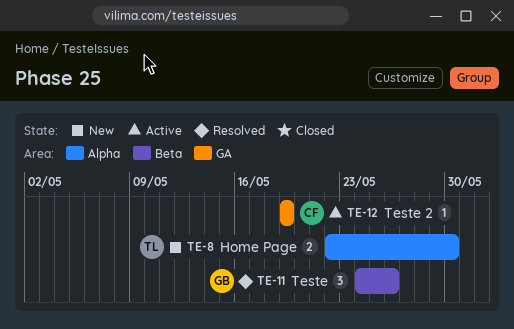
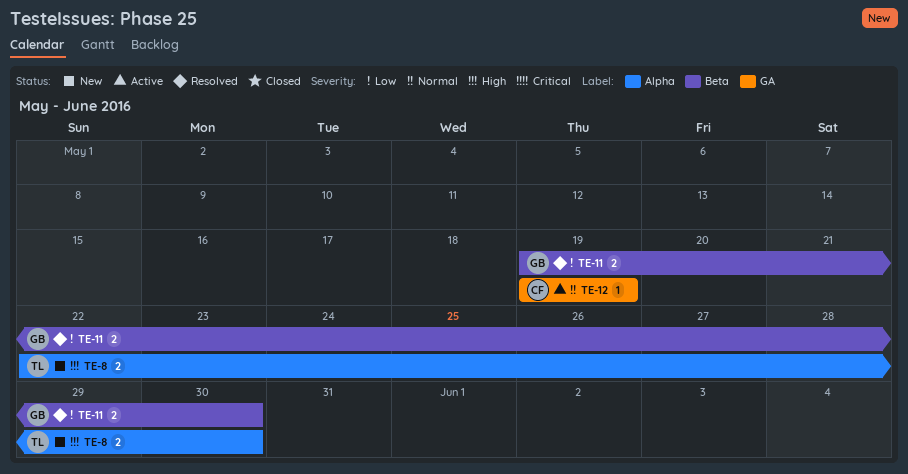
TE-11, estimate: 3 -> 2
TE-11, start: May 24 -> May 19
TE-11, due: May 26 -> May 30

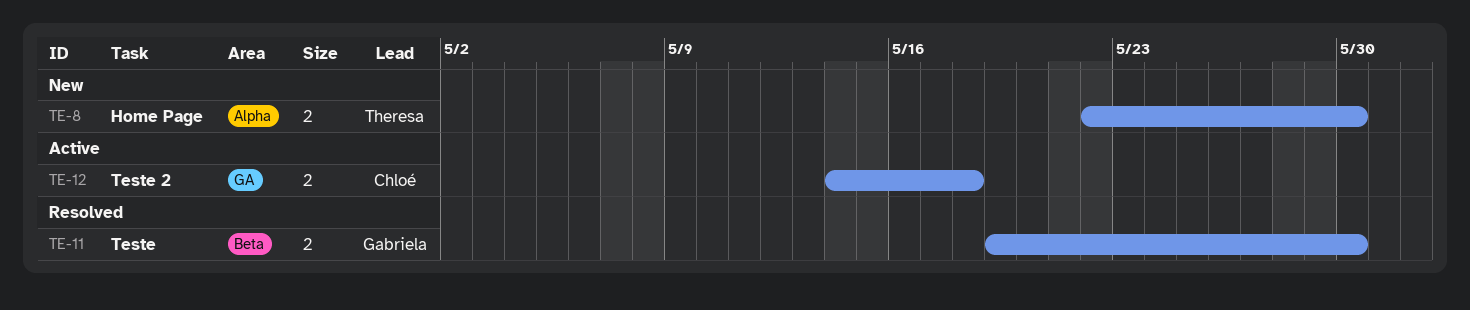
TE-12, estimate: 1 -> 2
TE-12, start: May 19 -> May 14
TE-12, due: May 19 -> May 18

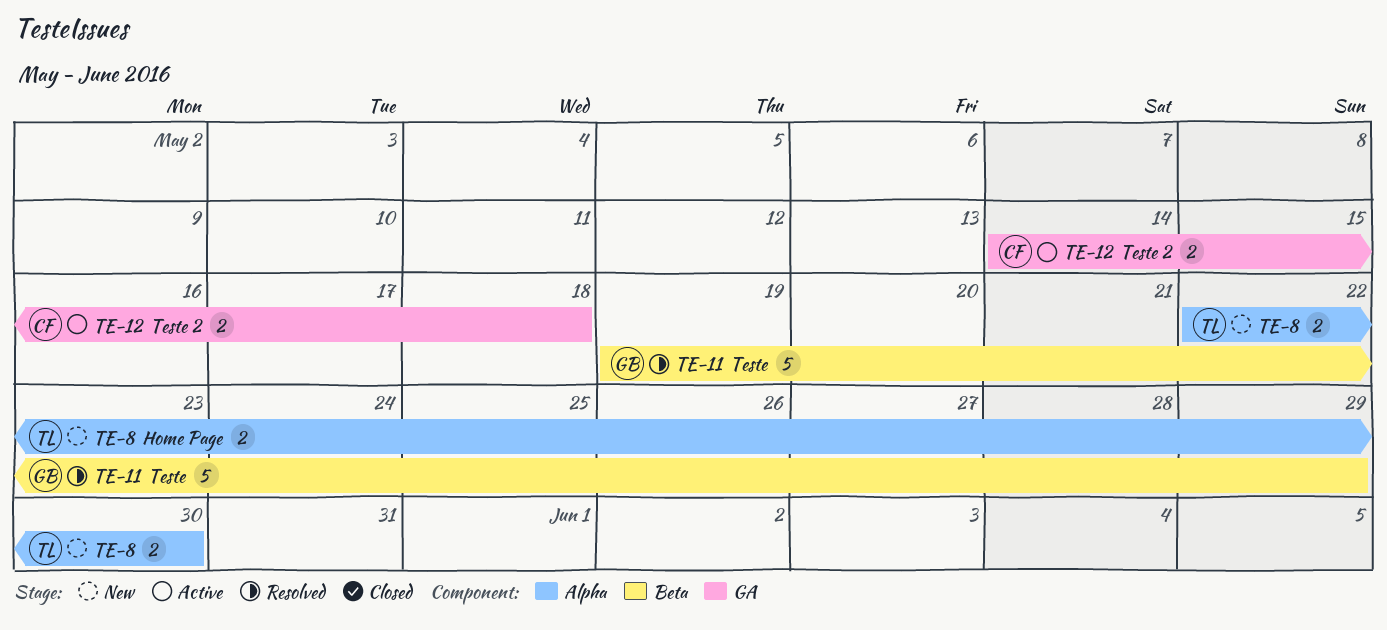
TE-11, estimate: 2 -> 5
TE-11, due: May 30 -> May 29

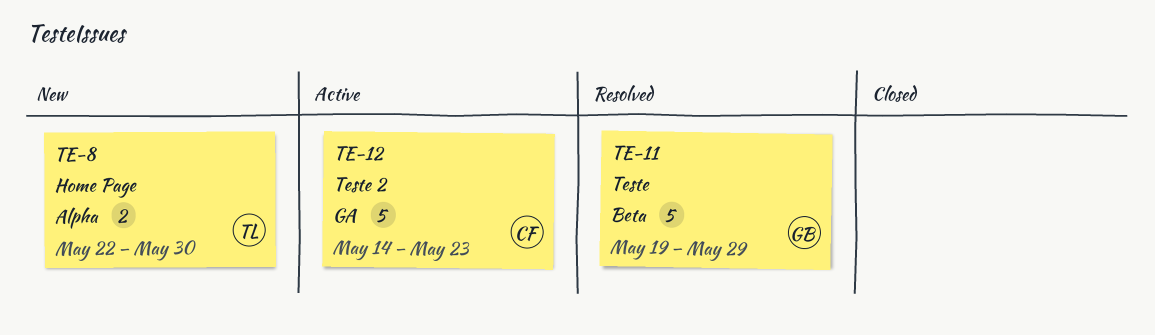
TE-12, estimate: 2 -> 5
TE-12, due: May 18 -> May 23

